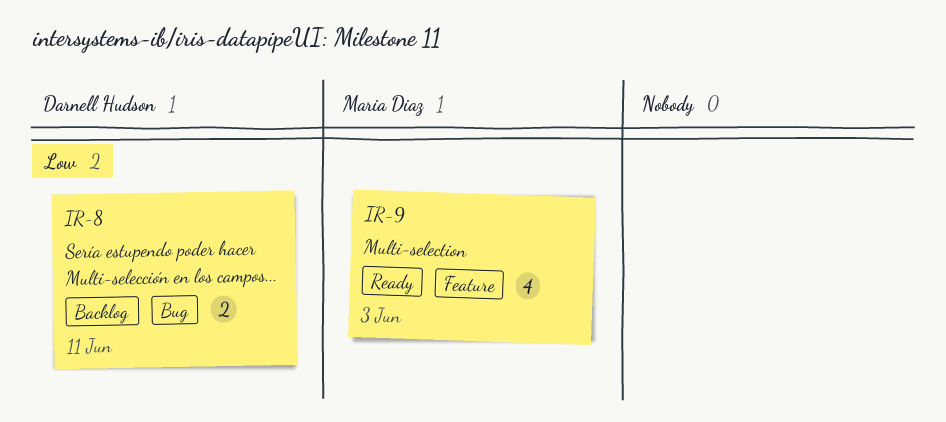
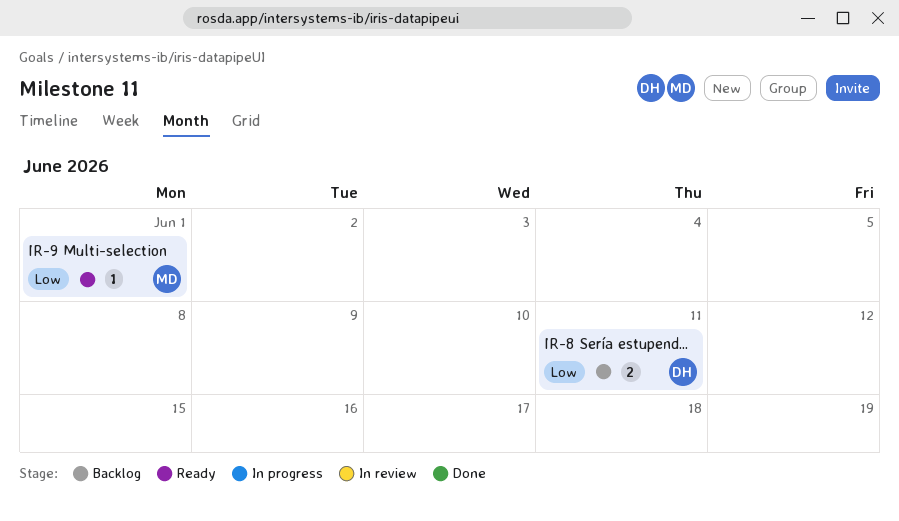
IR-9, estimate: 4 -> 1
IR-9, due: Jun 3 -> Jun 1

